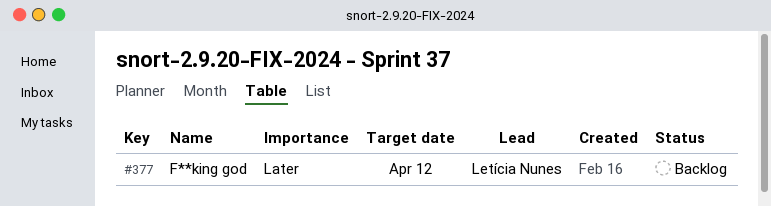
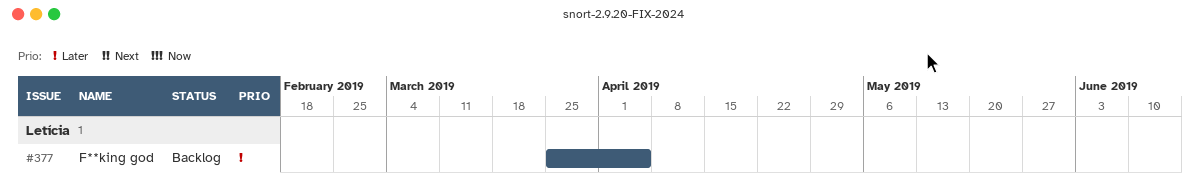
#377, due: Apr 12 -> Apr 5

